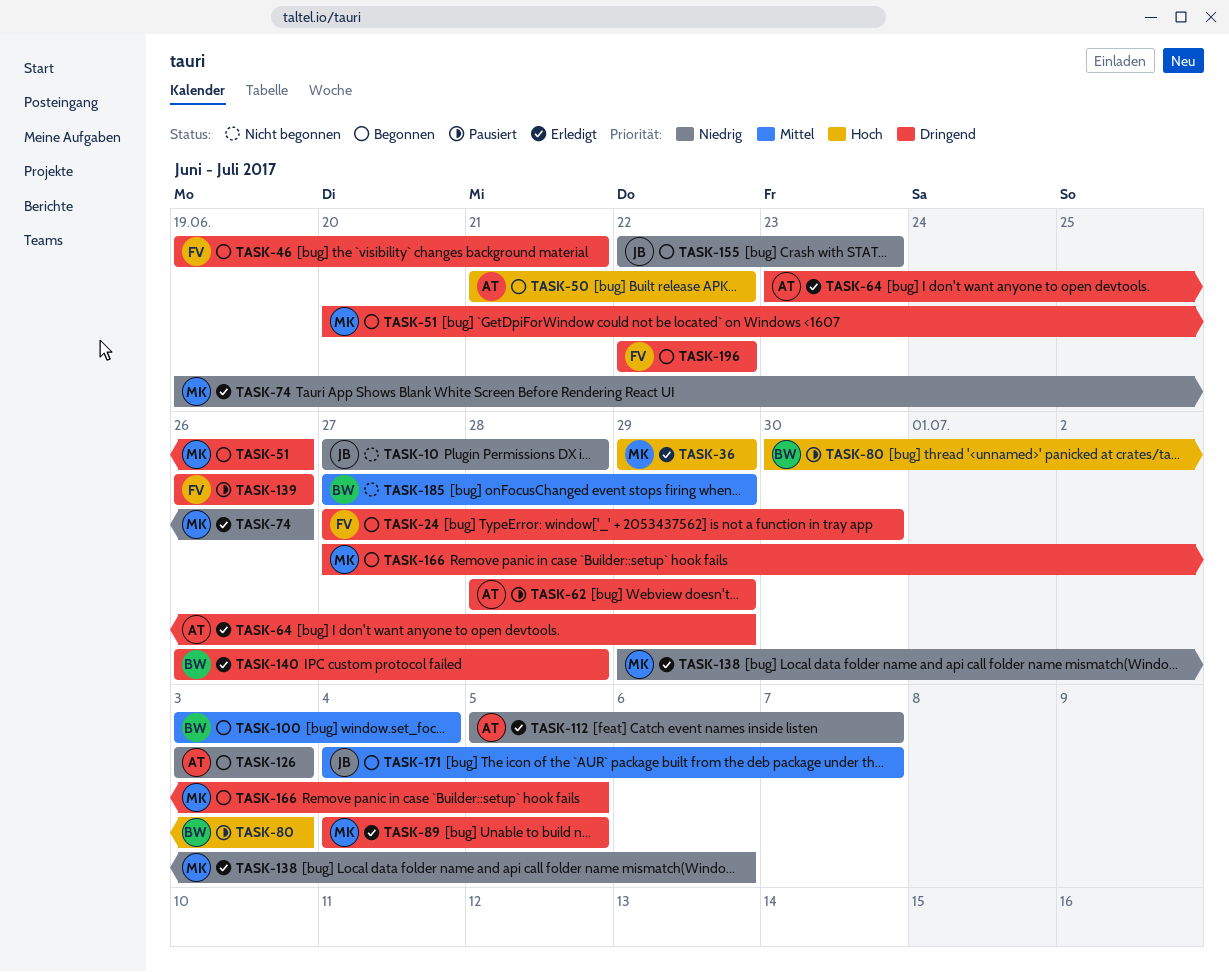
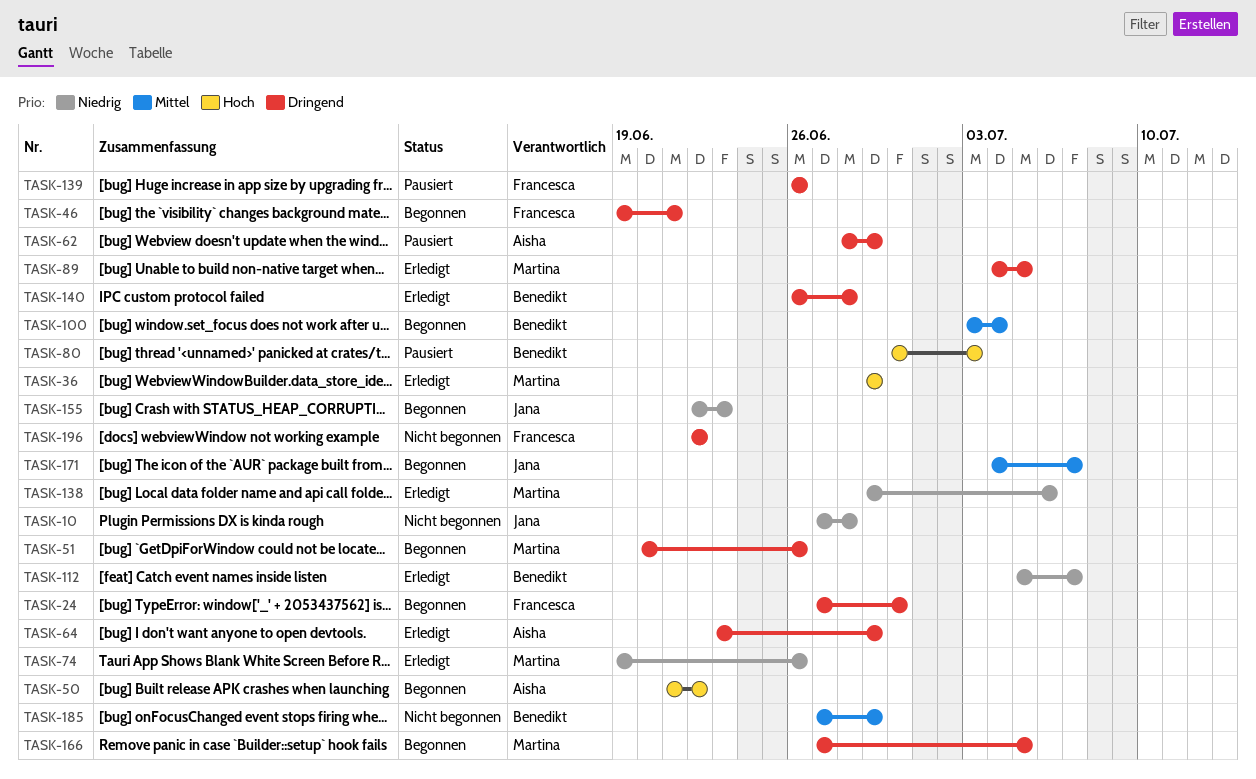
TASK-112, owner: Aisha -> Benedikt
TASK-126: present -> none
TASK-196, status: Begonnen -> Nicht begonnen

